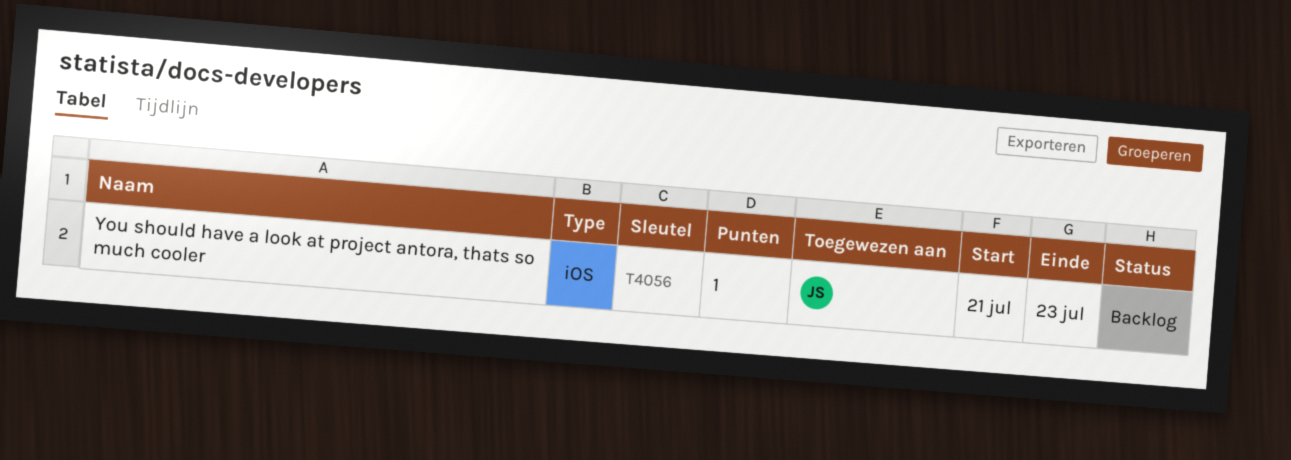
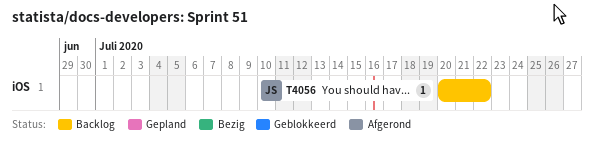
T4056, start: Jul 21 -> Jul 20
T4056, due: Jul 23 -> Jul 22

